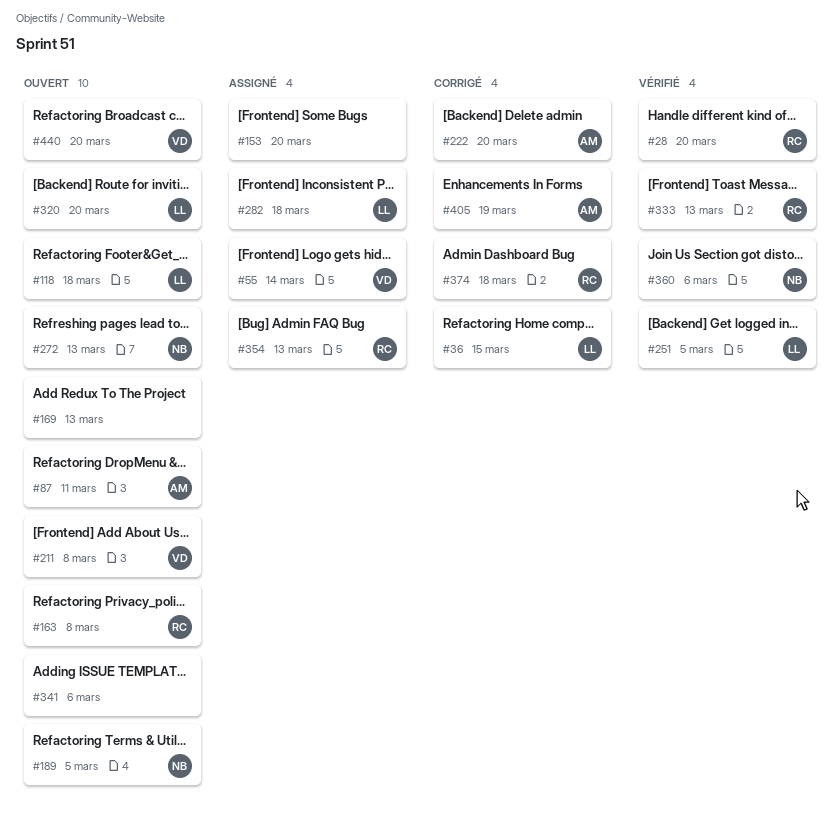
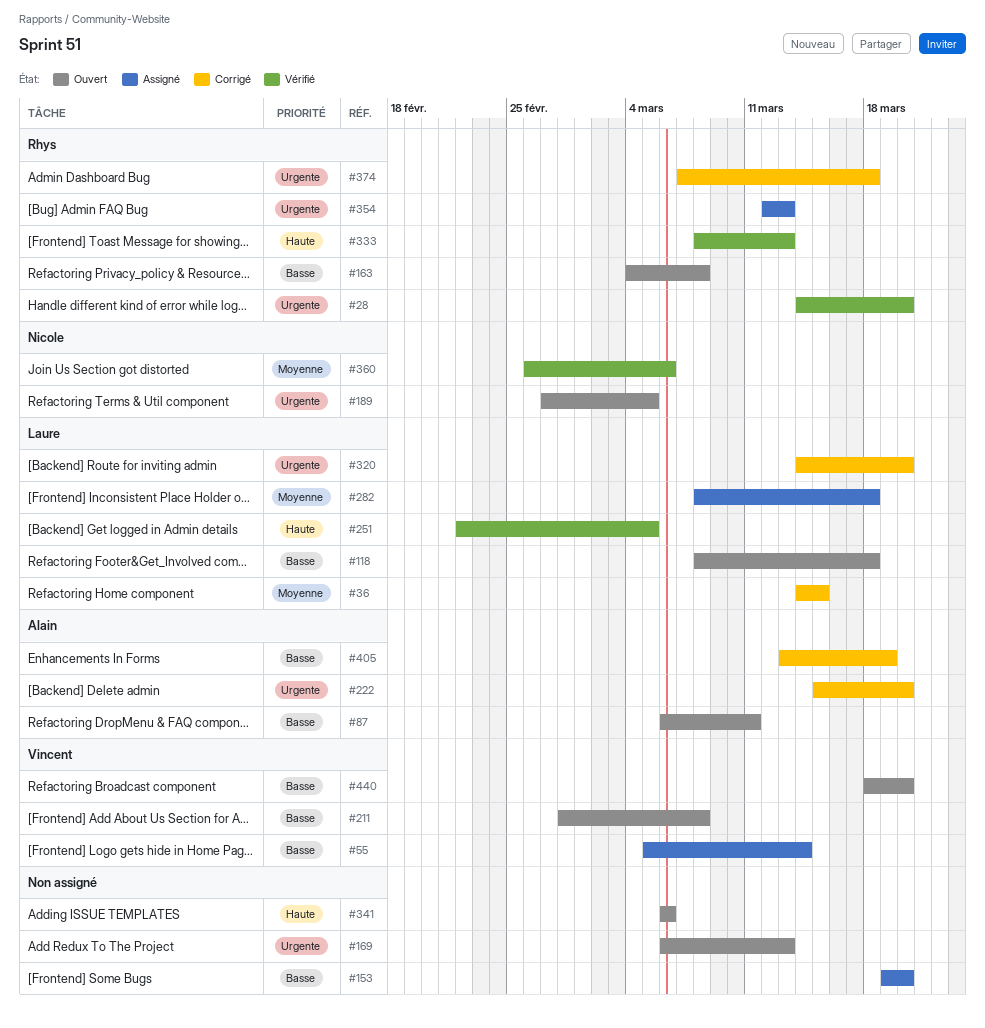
#272: present -> none
#320, status: Ouvert -> Corrigé

